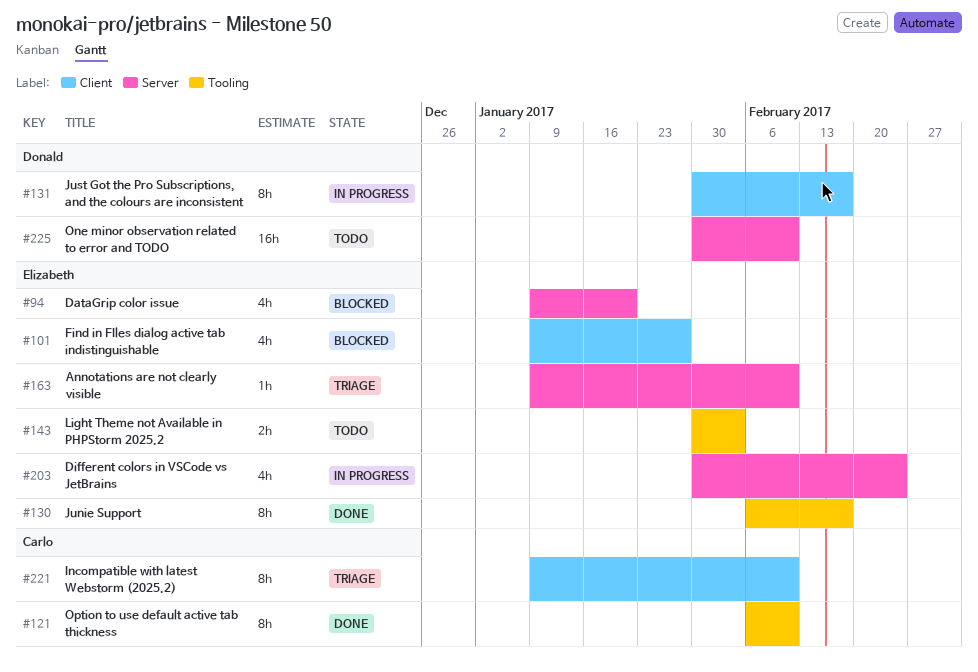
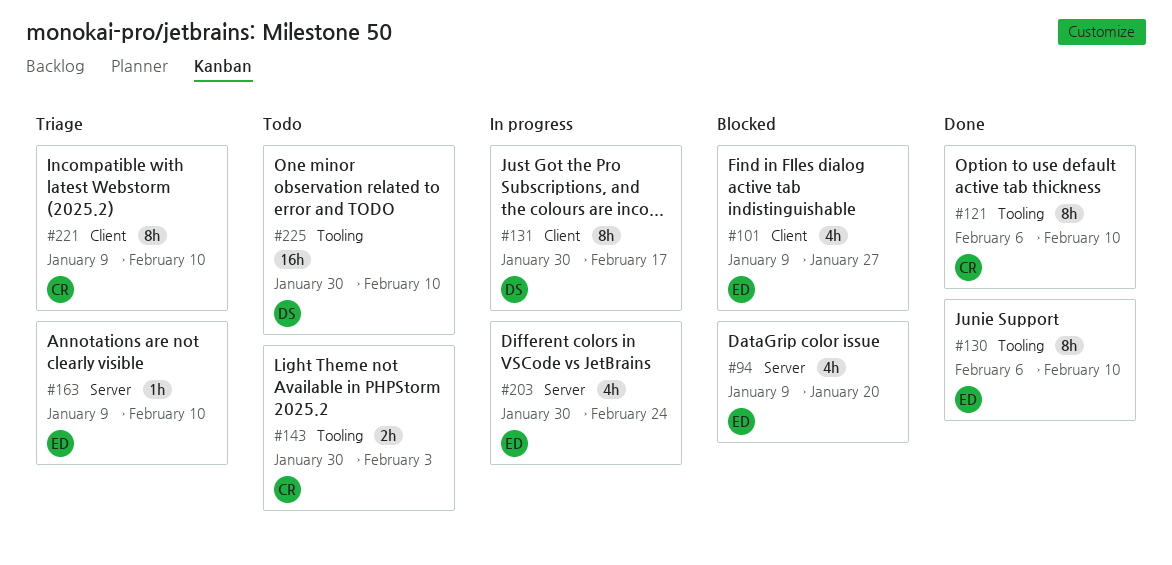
#130, due: Feb 17 -> Feb 10
#143, owner: Elizabeth -> Carlo
#225, label: Server -> Tooling

